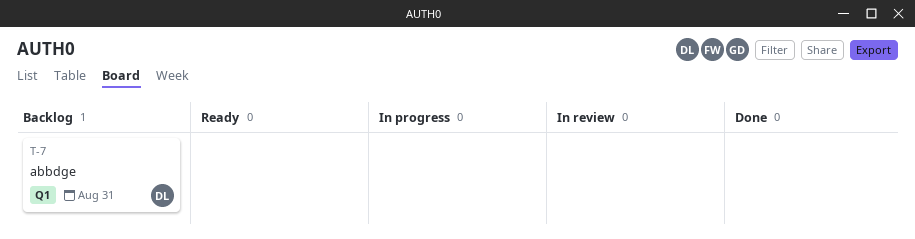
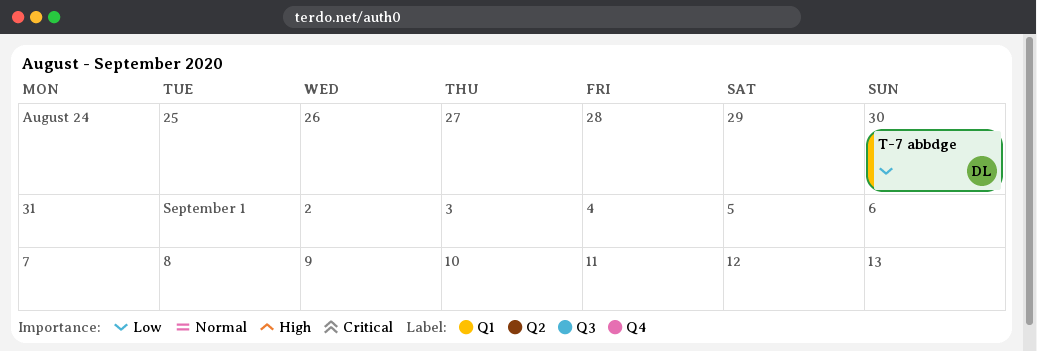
T-7, due: Aug 31 -> Aug 30

